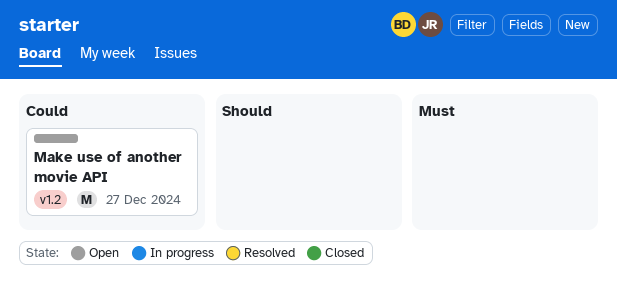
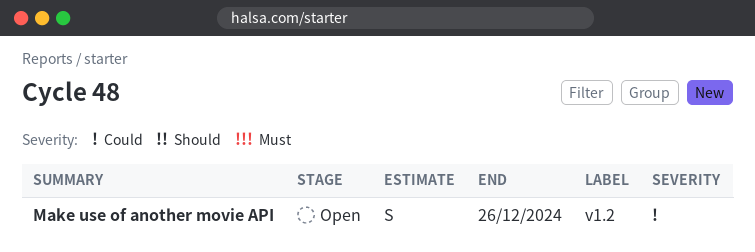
Make use of another movie API, estimate: M -> S
Make use of another movie API, due: Dec 27 -> Dec 26

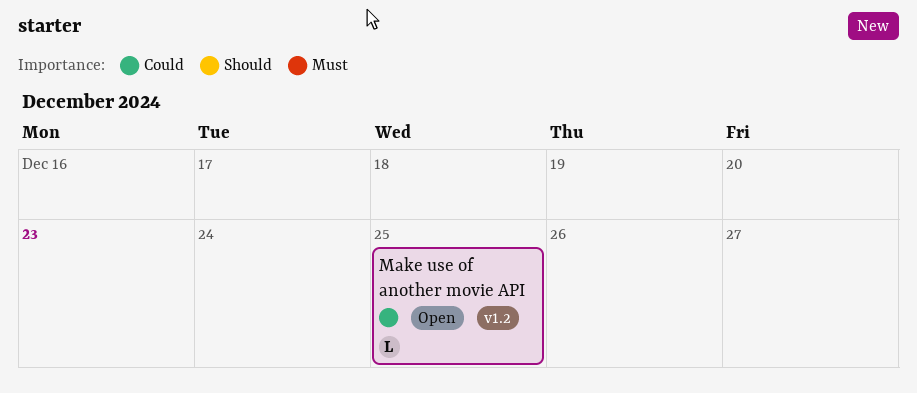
Make use of another movie API, estimate: S -> L
Make use of another movie API, due: Dec 26 -> Dec 25

